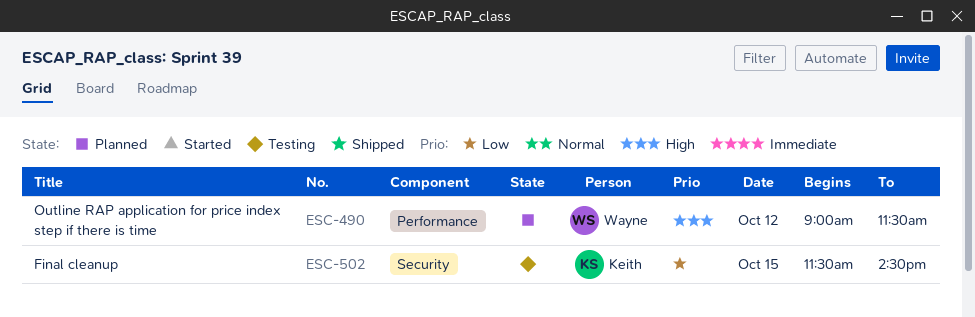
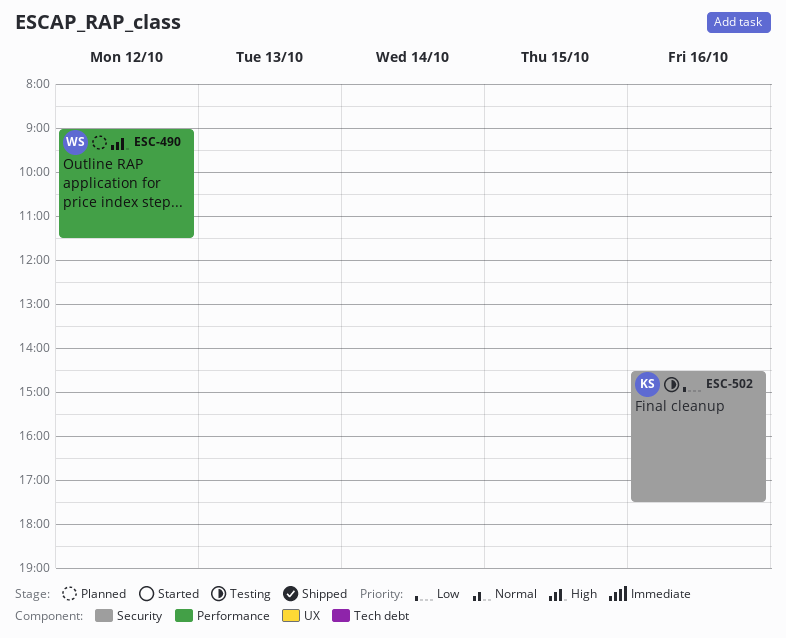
ESC-502, day: Oct 15 -> Oct 16
ESC-502, begins: 11:30 -> 14:30
ESC-502, ends: 14:30 -> 17:30

